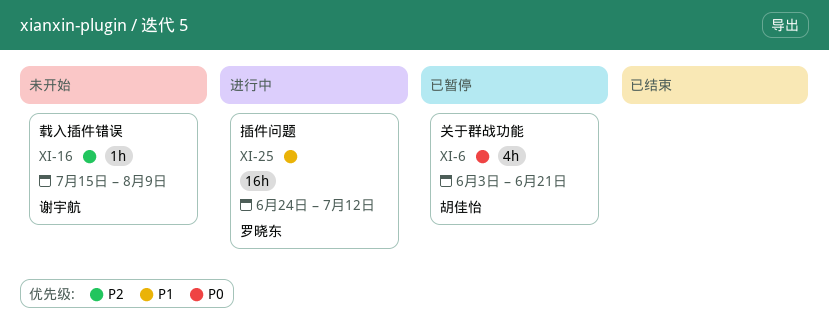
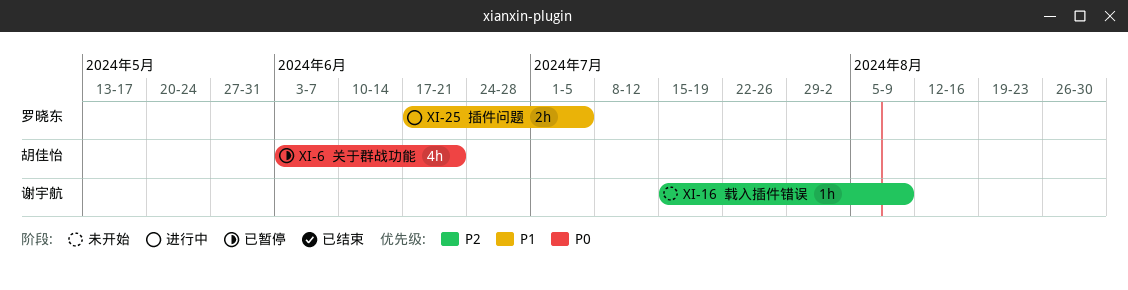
XI-25, estimate: 16h -> 2h
XI-25, start: Jun 24 -> Jun 17
XI-25, due: Jul 12 -> Jul 5

